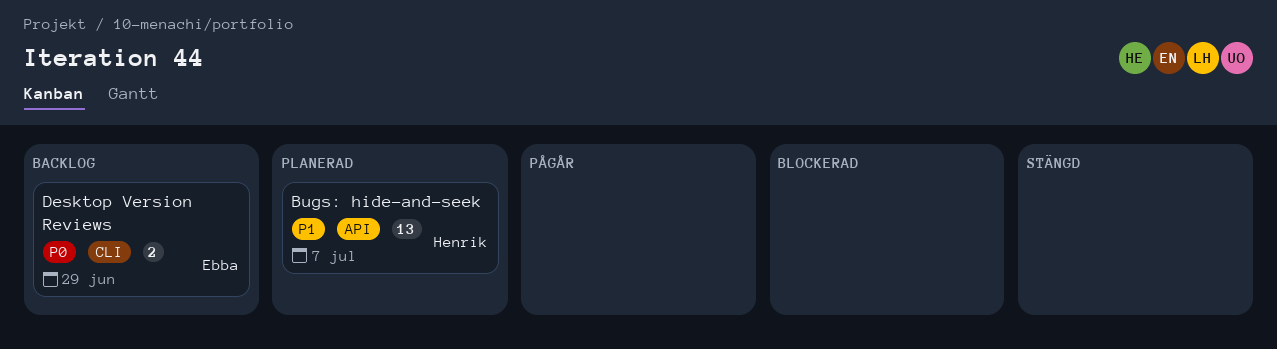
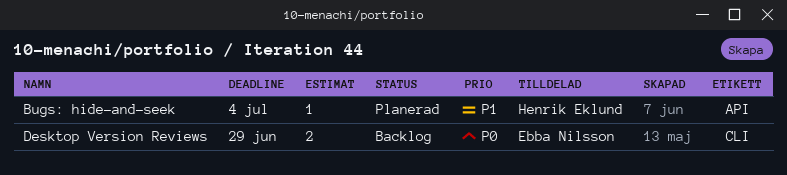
Bugs: hide-and-seek, estimate: 13 -> 1
Bugs: hide-and-seek, due: Jul 7 -> Jul 4

